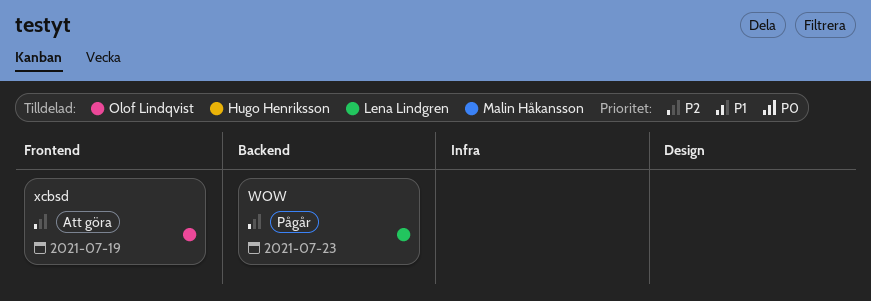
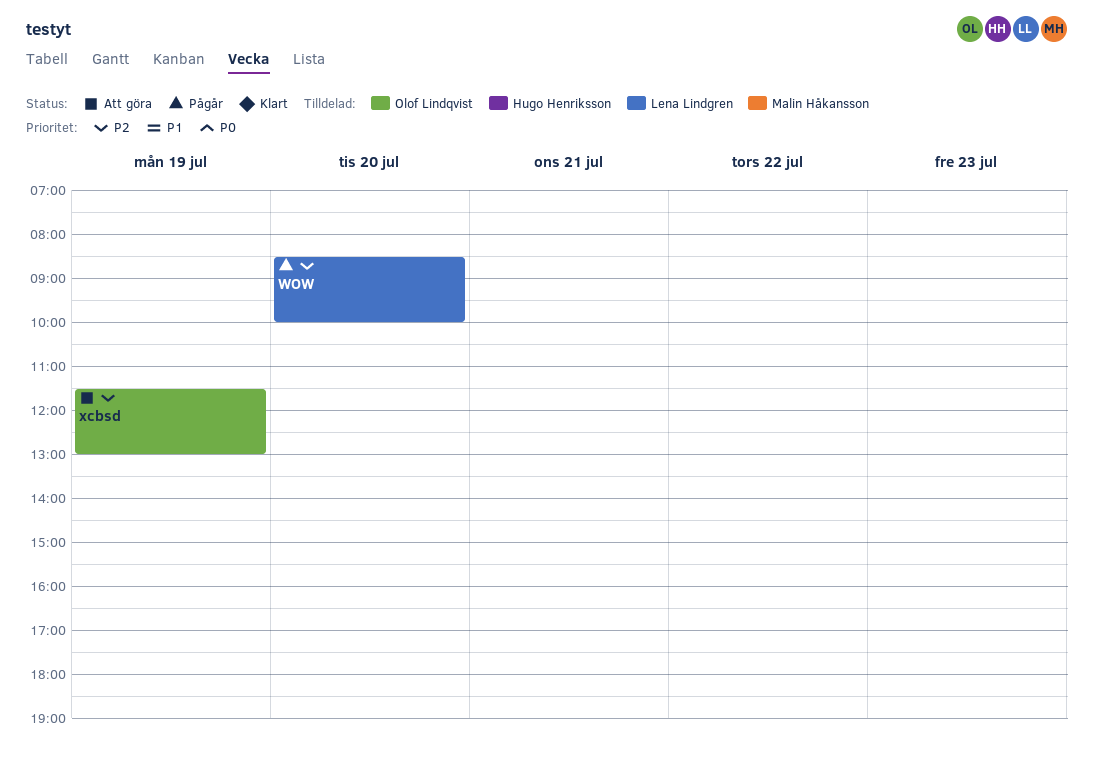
WOW, day: Jul 23 -> Jul 20

